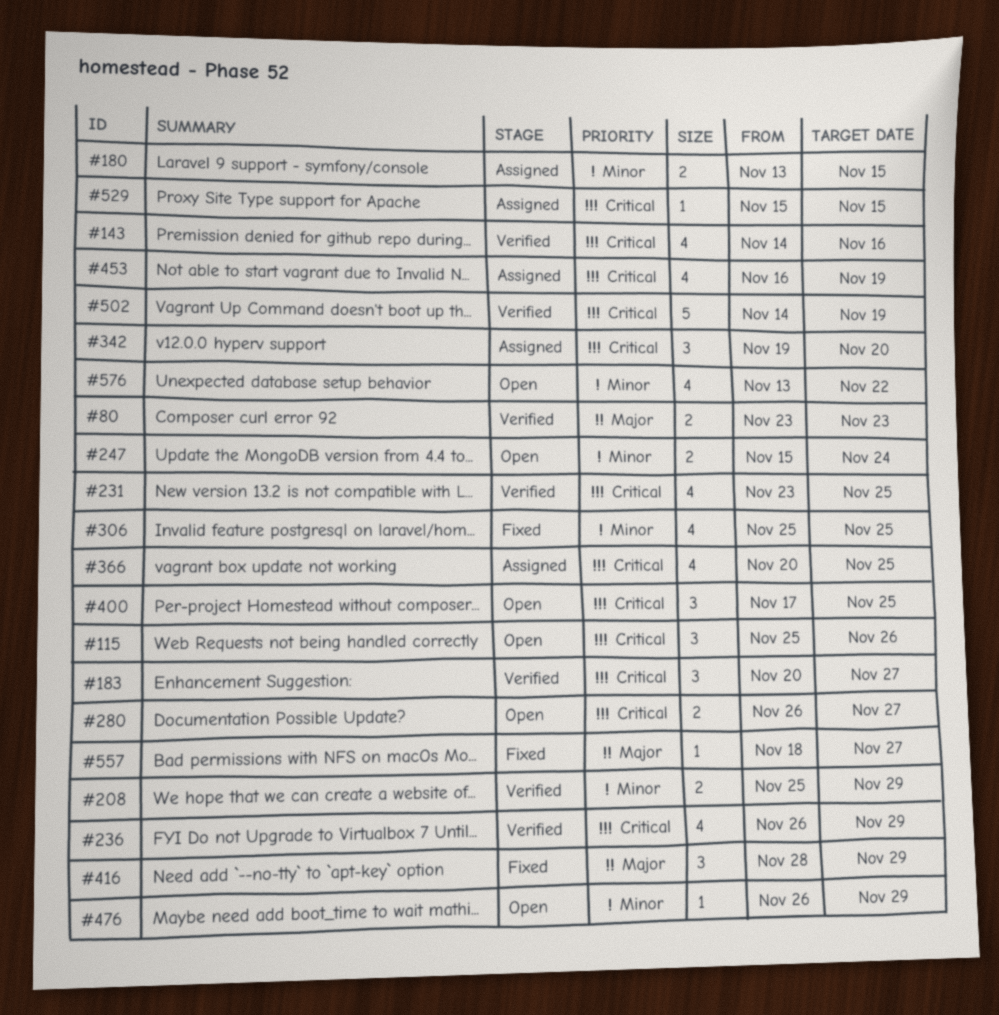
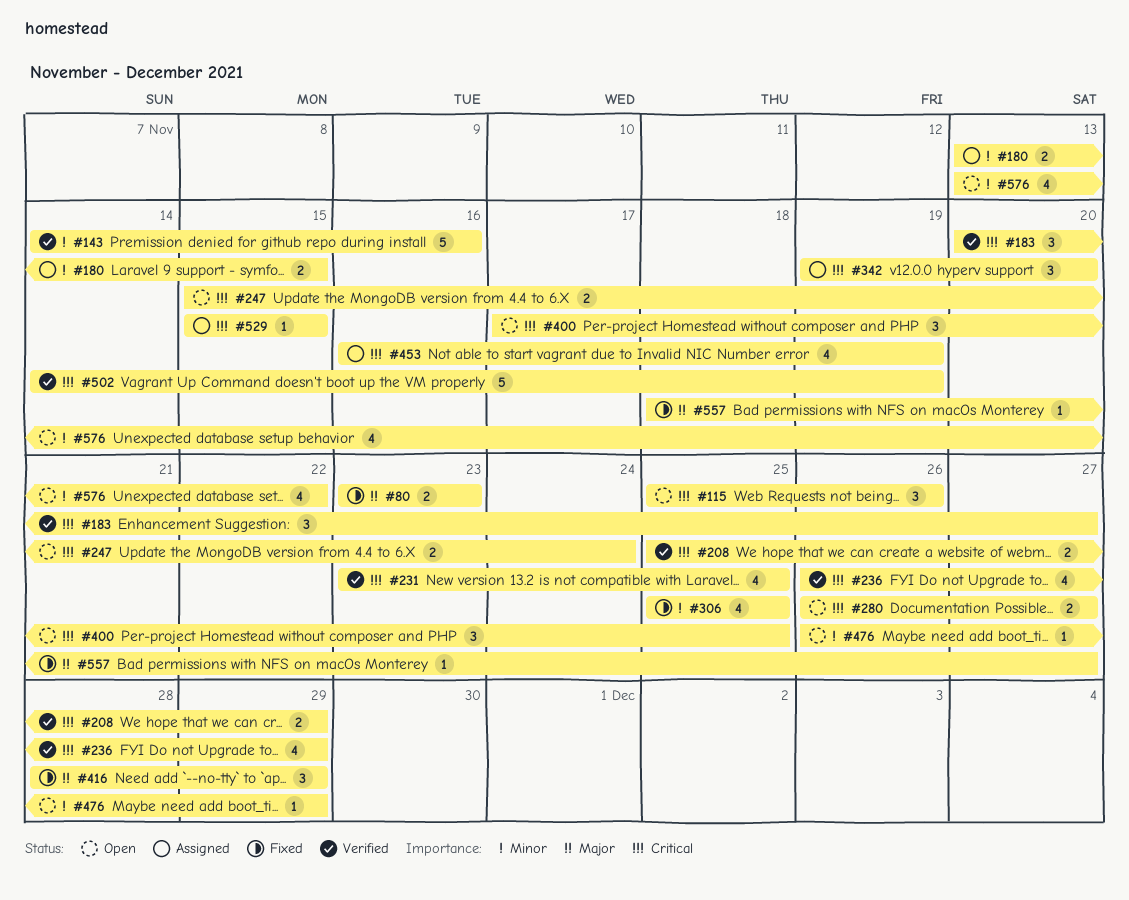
#80, status: Verified -> Fixed
#143, priority: Critical -> Minor
#143, estimate: 4 -> 5
#208, priority: Minor -> Critical
#247, priority: Minor -> Critical
#366: present -> none

